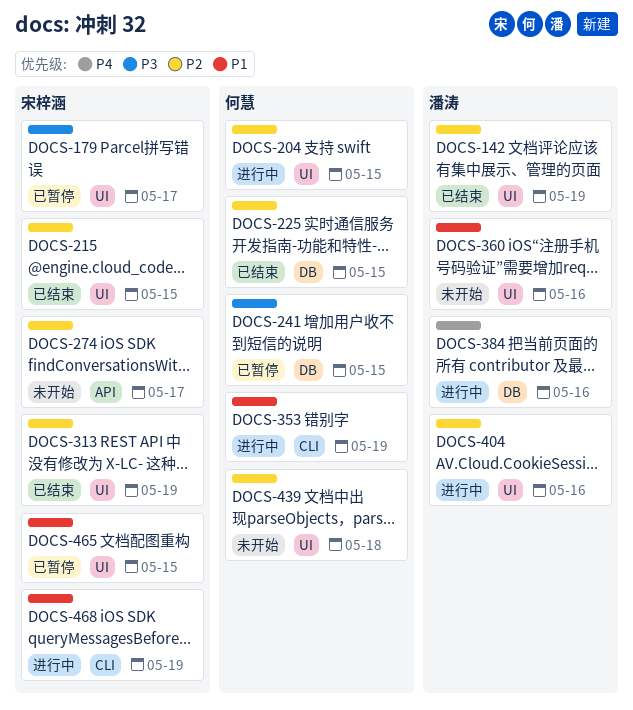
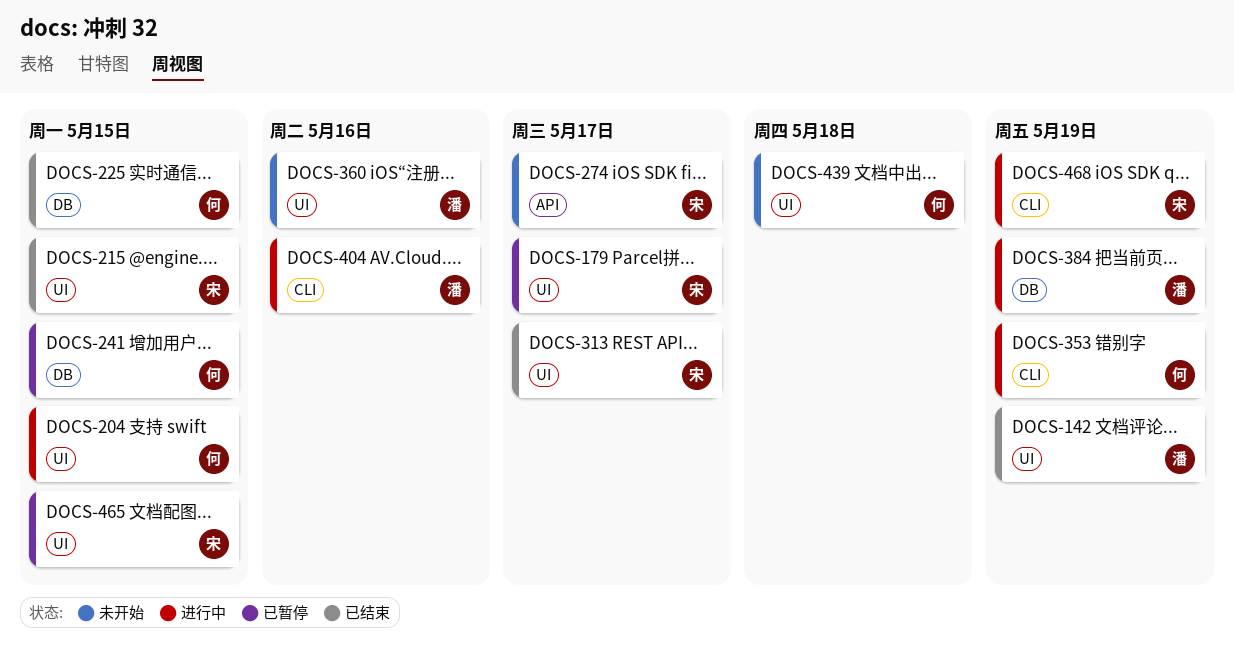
DOCS-313, due: May 19 -> May 17
DOCS-384, due: May 16 -> May 19
DOCS-404, label: UI -> CLI

